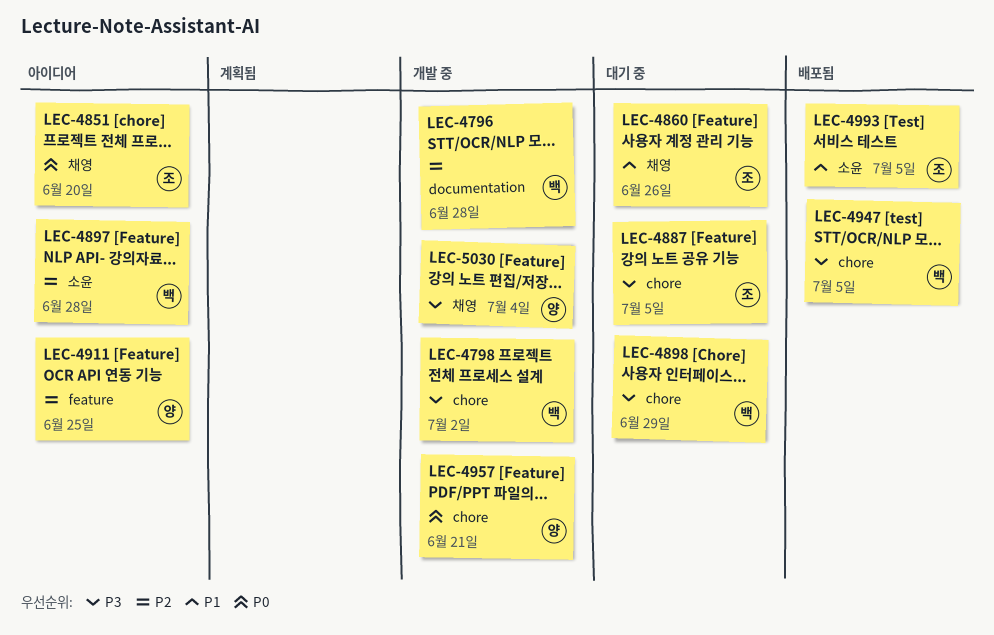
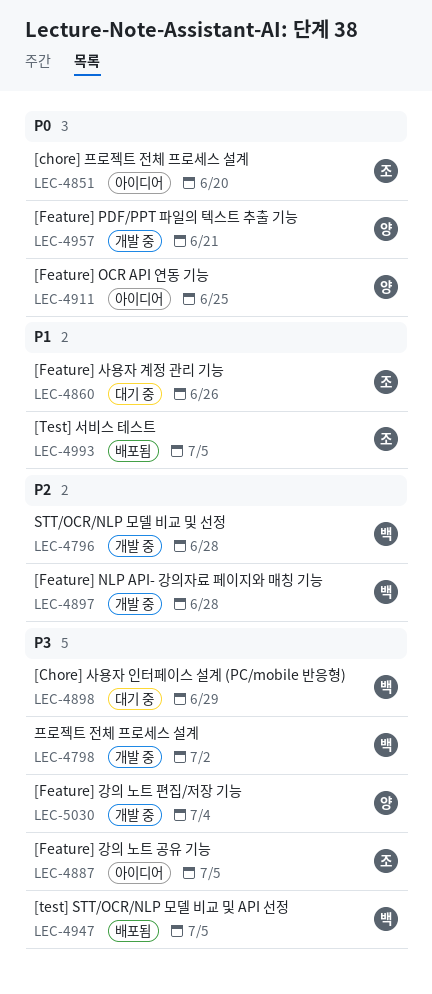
LEC-4887, status: 대기 중 -> 아이디어
LEC-4897, status: 아이디어 -> 개발 중
LEC-4911, priority: P2 -> P0

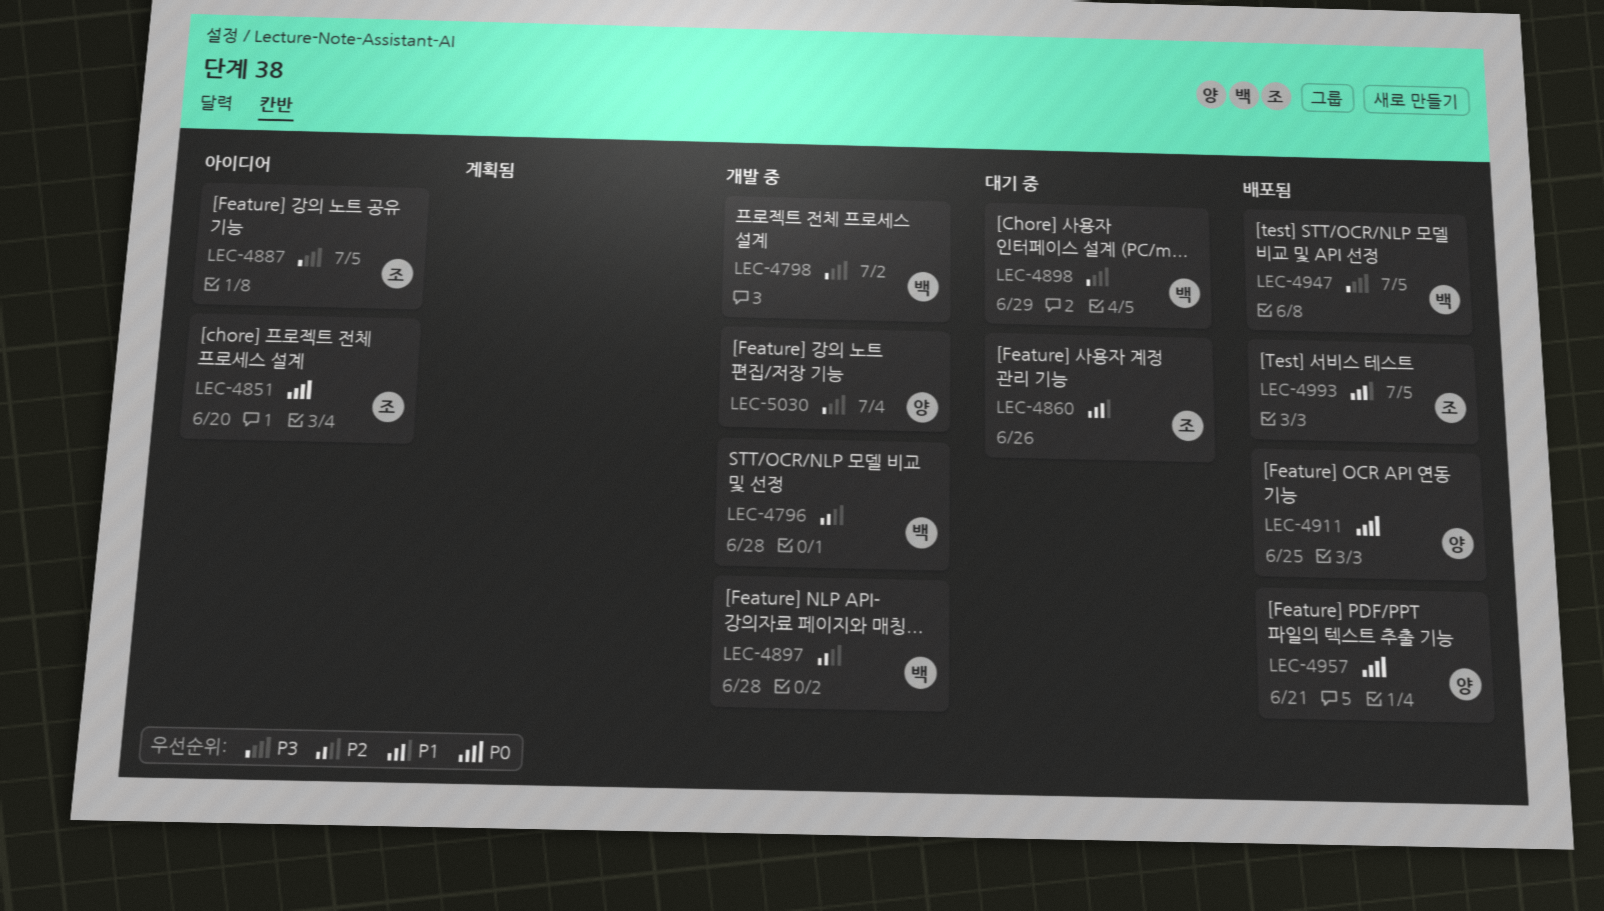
LEC-4911, status: 아이디어 -> 배포됨
LEC-4957, status: 개발 중 -> 배포됨

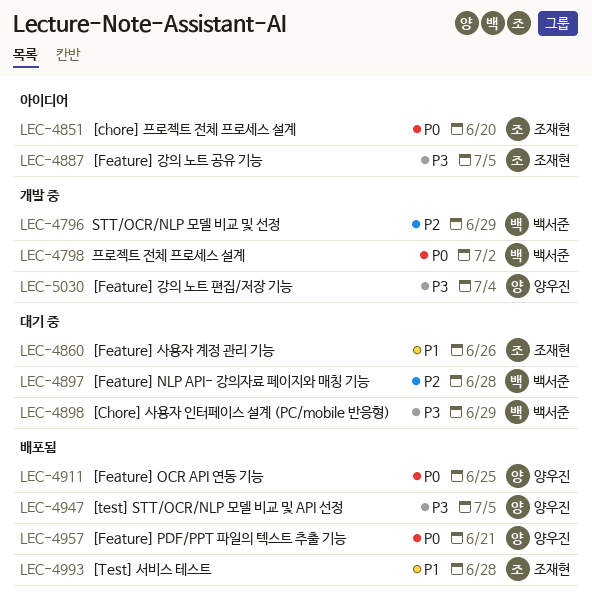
LEC-4796, due: Jun 28 -> Jun 29
LEC-4798, priority: P3 -> P0
LEC-4897, status: 개발 중 -> 대기 중
LEC-4947, owner: 백서준 -> 양우진
LEC-4993, due: Jul 5 -> Jun 28

